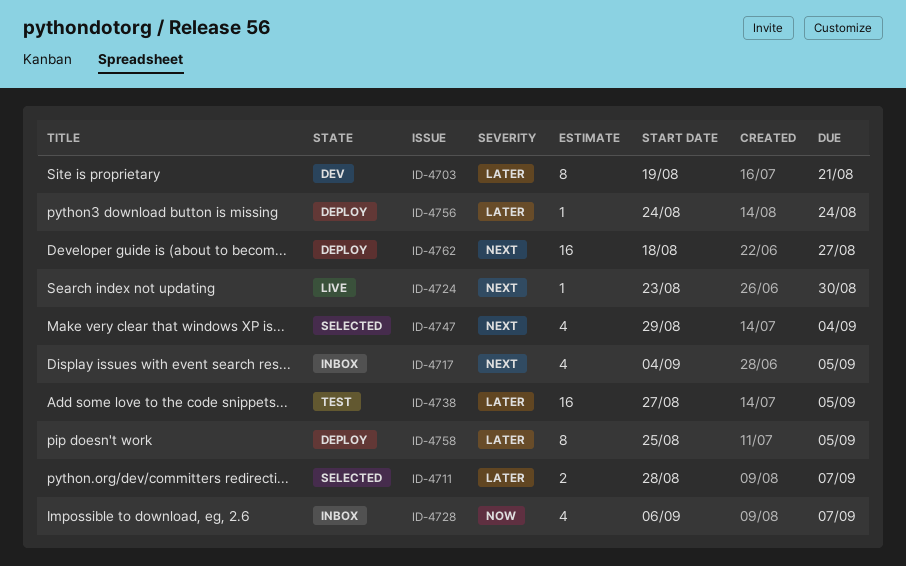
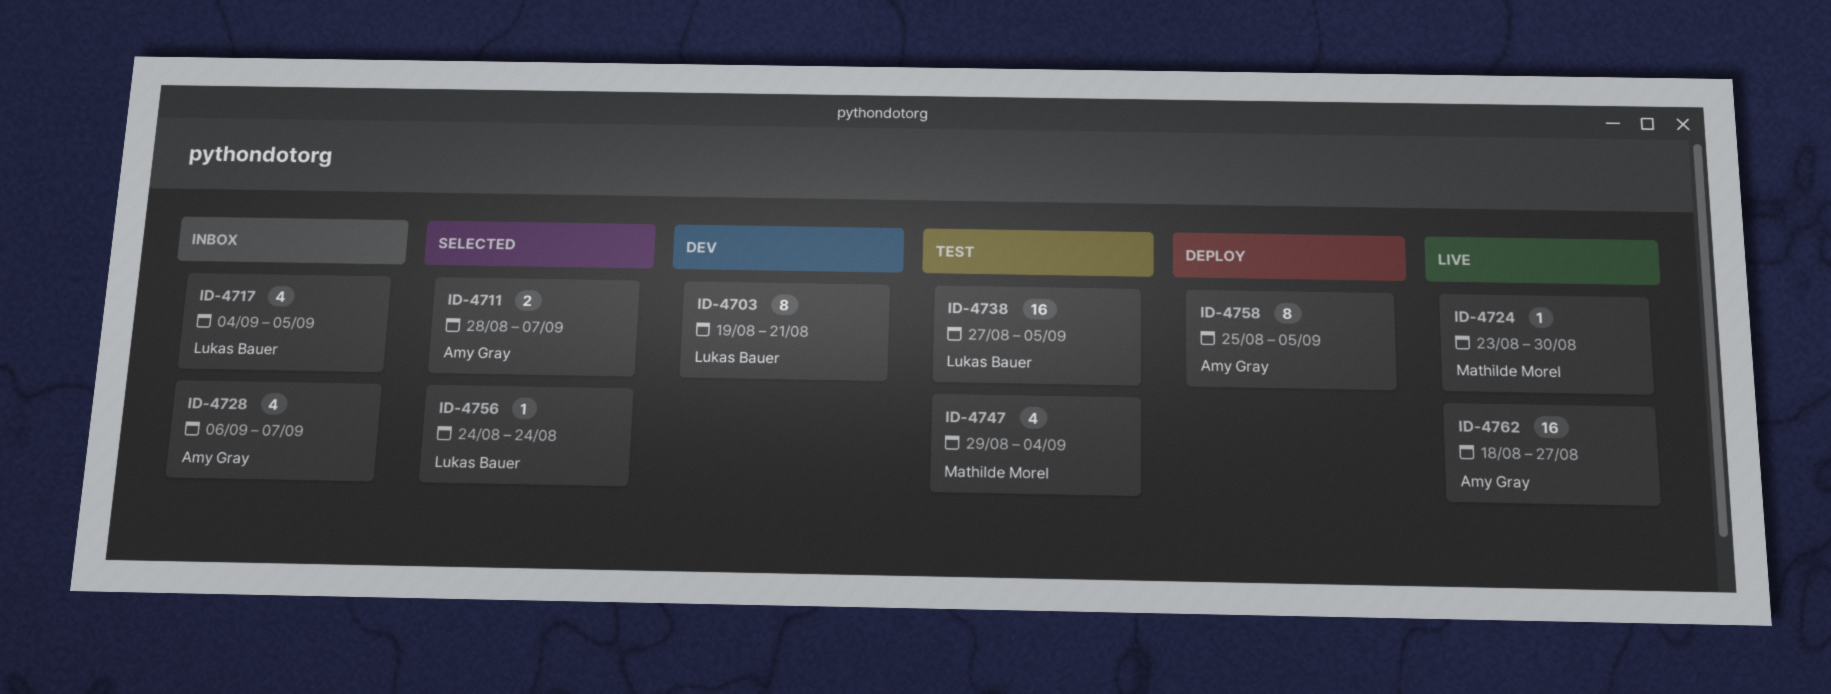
ID-4747, status: Selected -> Test
ID-4756, status: Deploy -> Selected
ID-4762, status: Deploy -> Live

